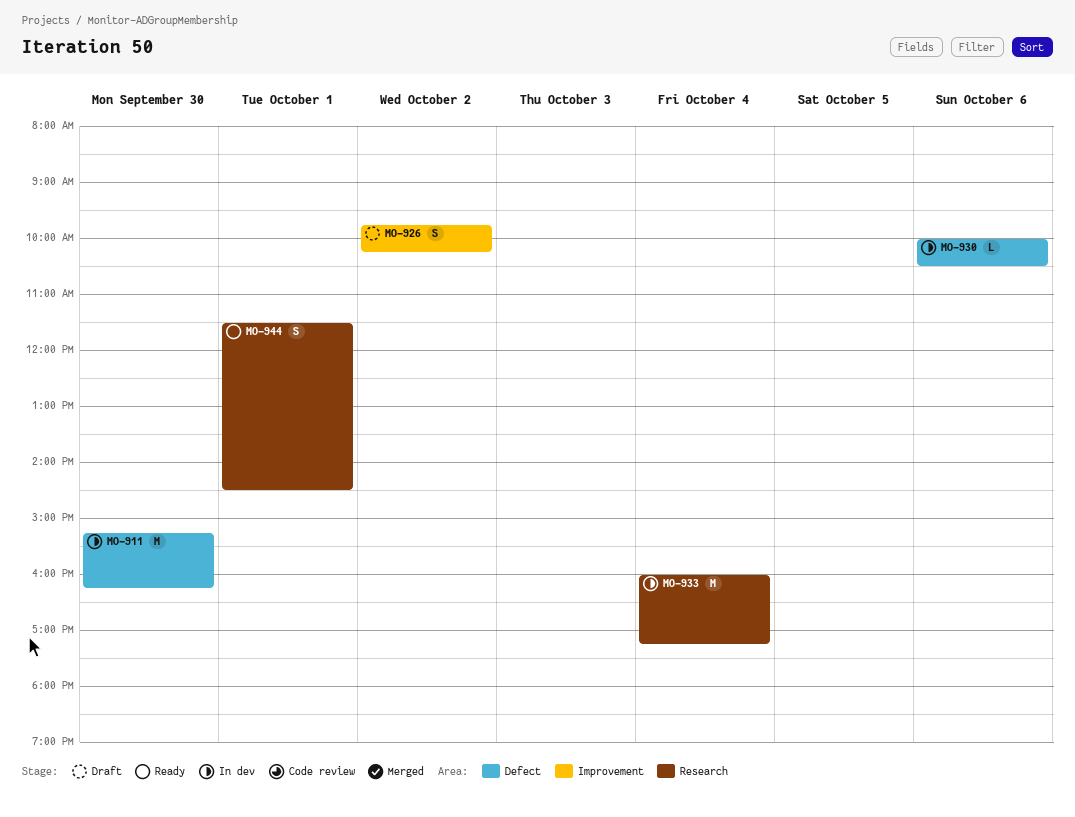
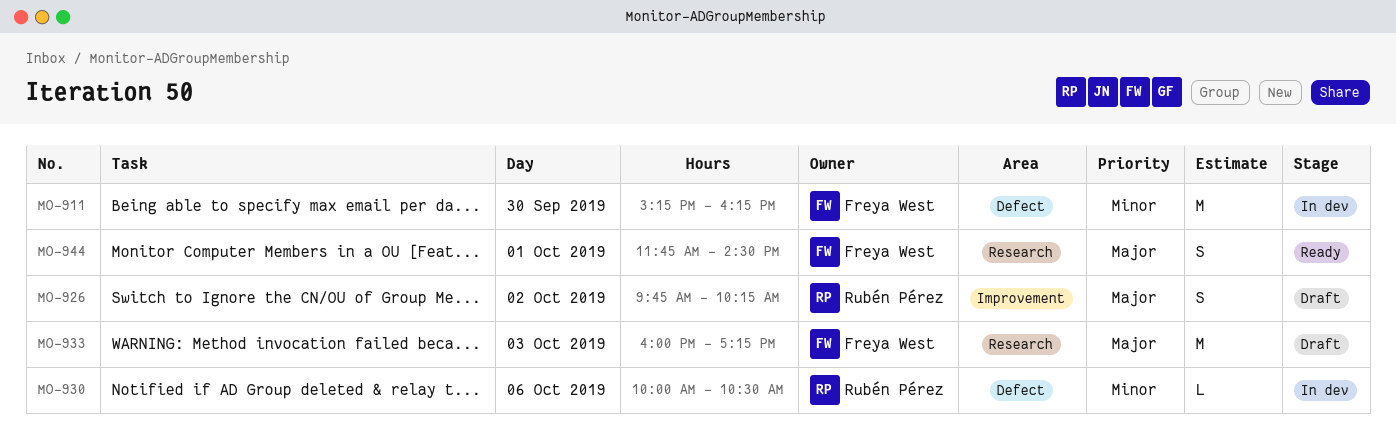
MO-933, status: In dev -> Draft
MO-933, day: Oct 4 -> Oct 3
MO-944, begins: 11:30 -> 11:45

